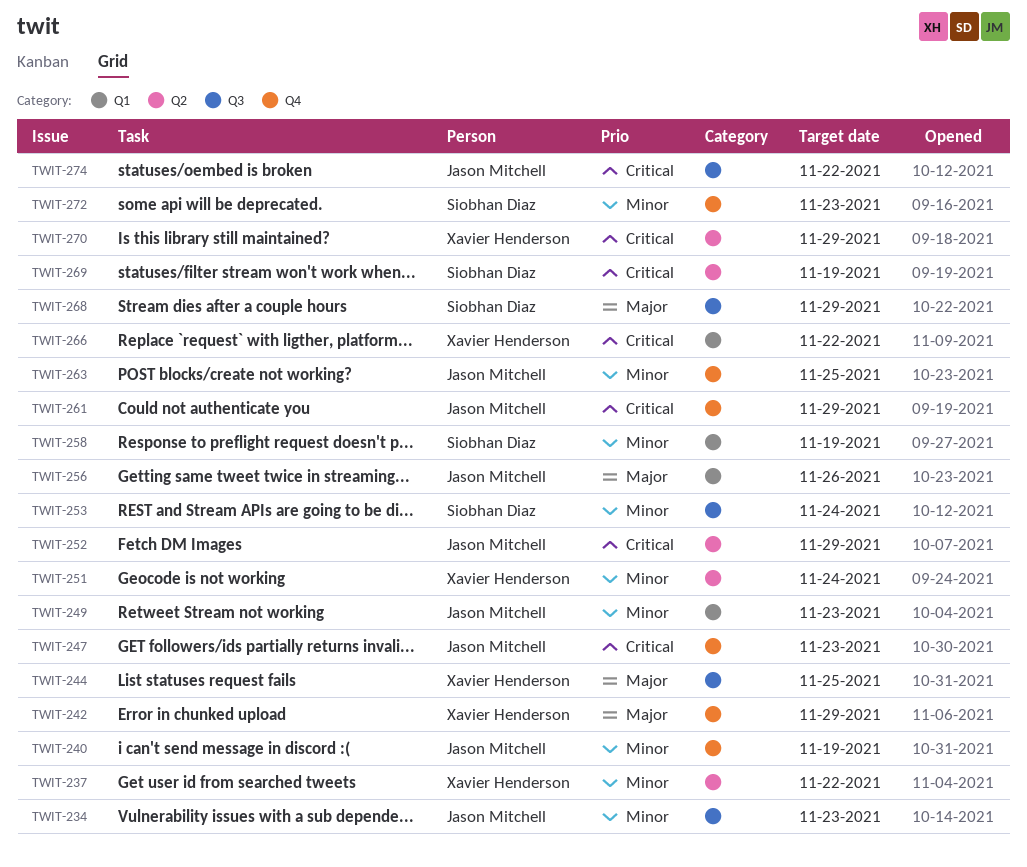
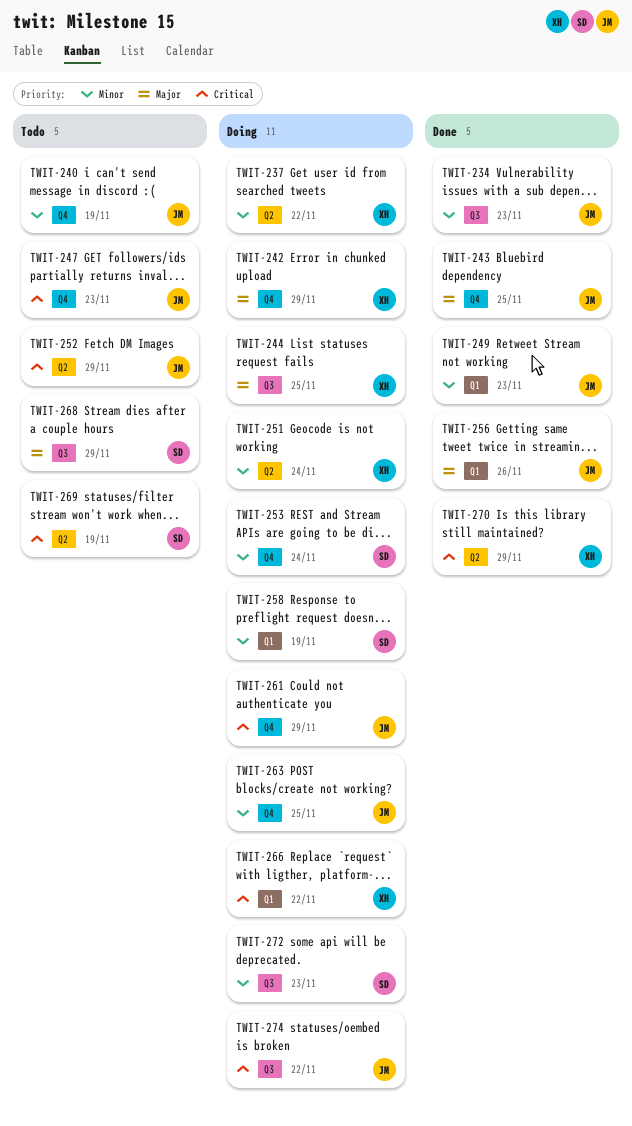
TWIT-243: none -> present
TWIT-253, label: Q3 -> Q4
TWIT-272, label: Q4 -> Q3

